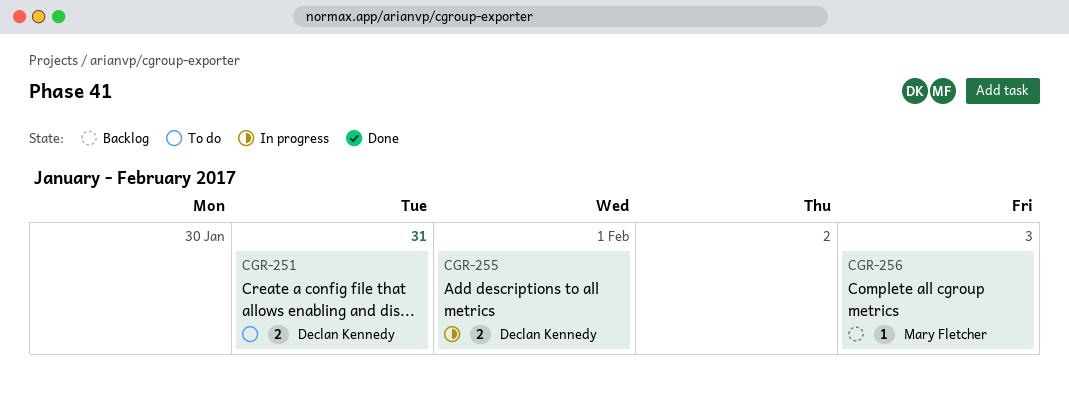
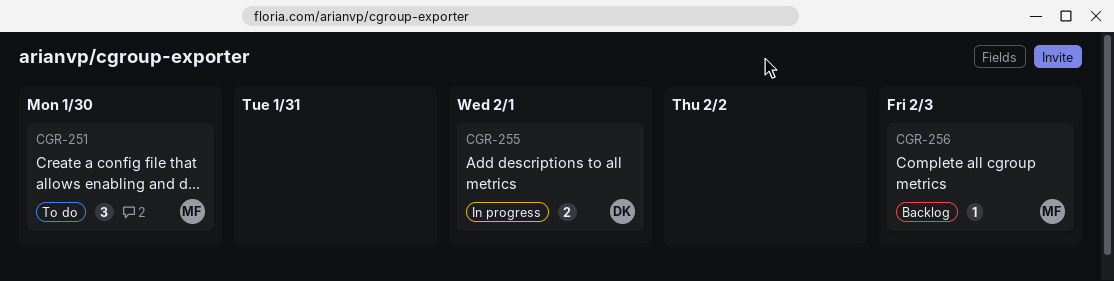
CGR-251, owner: Declan Kennedy -> Mary Fletcher
CGR-251, estimate: 2 -> 3
CGR-251, due: Jan 31 -> Jan 30

